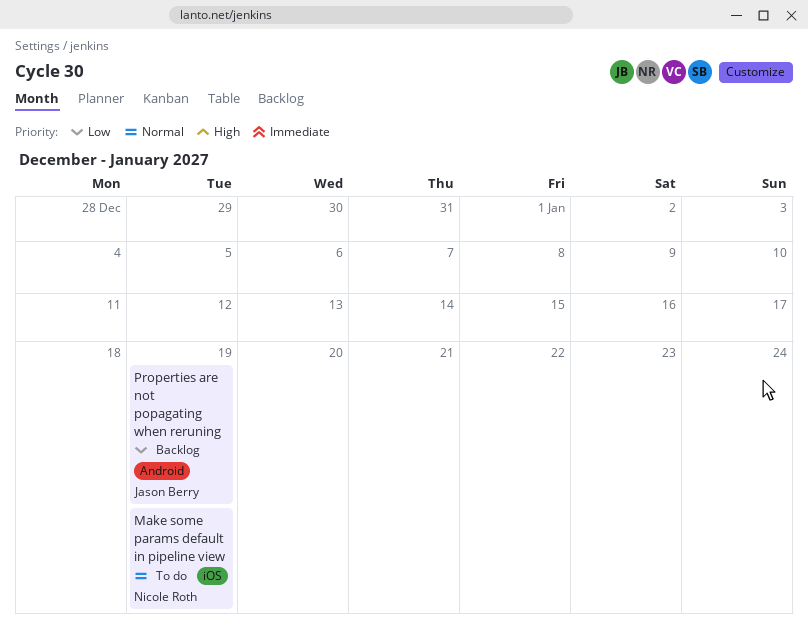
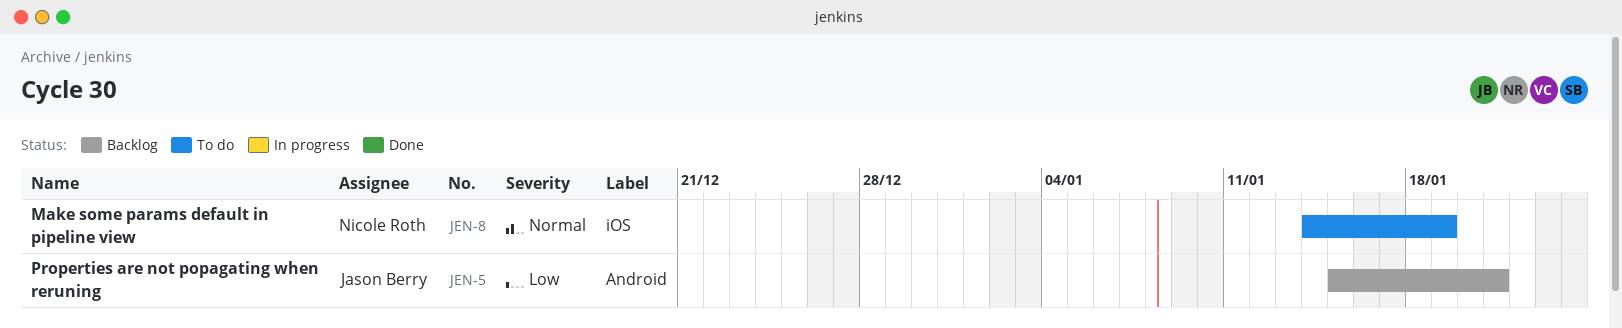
Properties are not popagating when reruning, due: Jan 19 -> Jan 21

